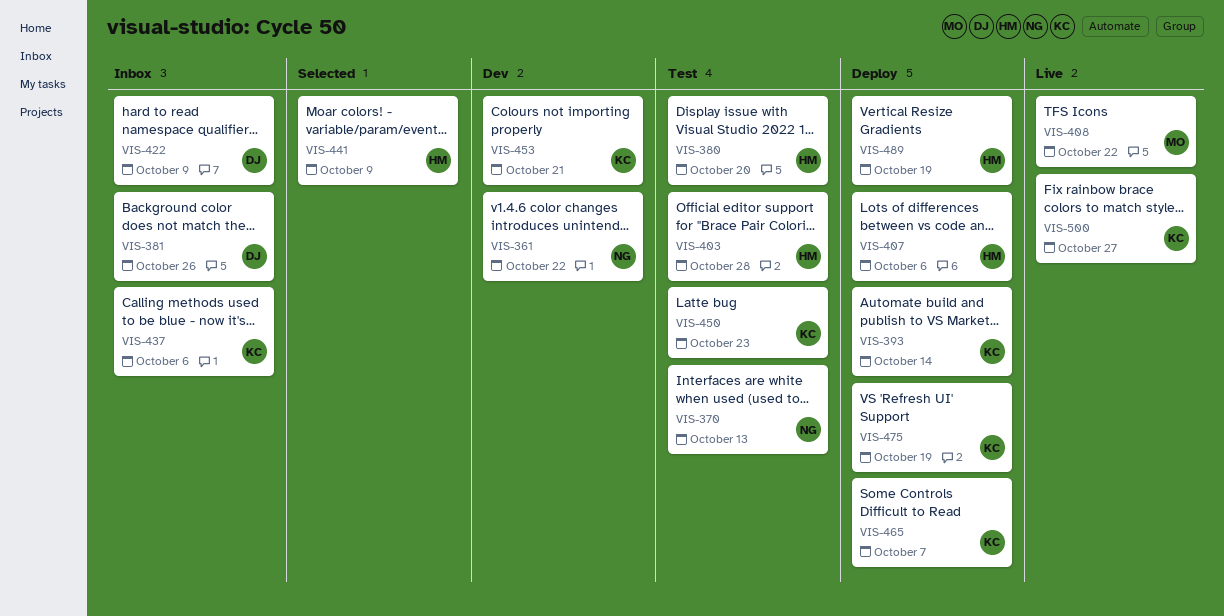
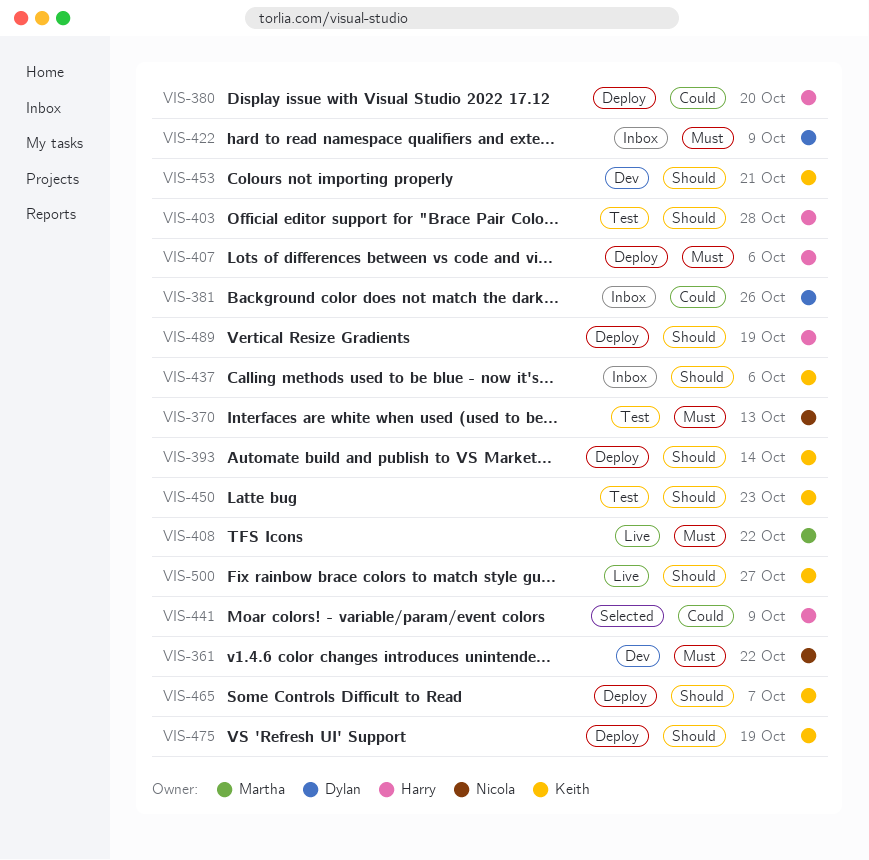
VIS-380, status: Test -> Deploy

